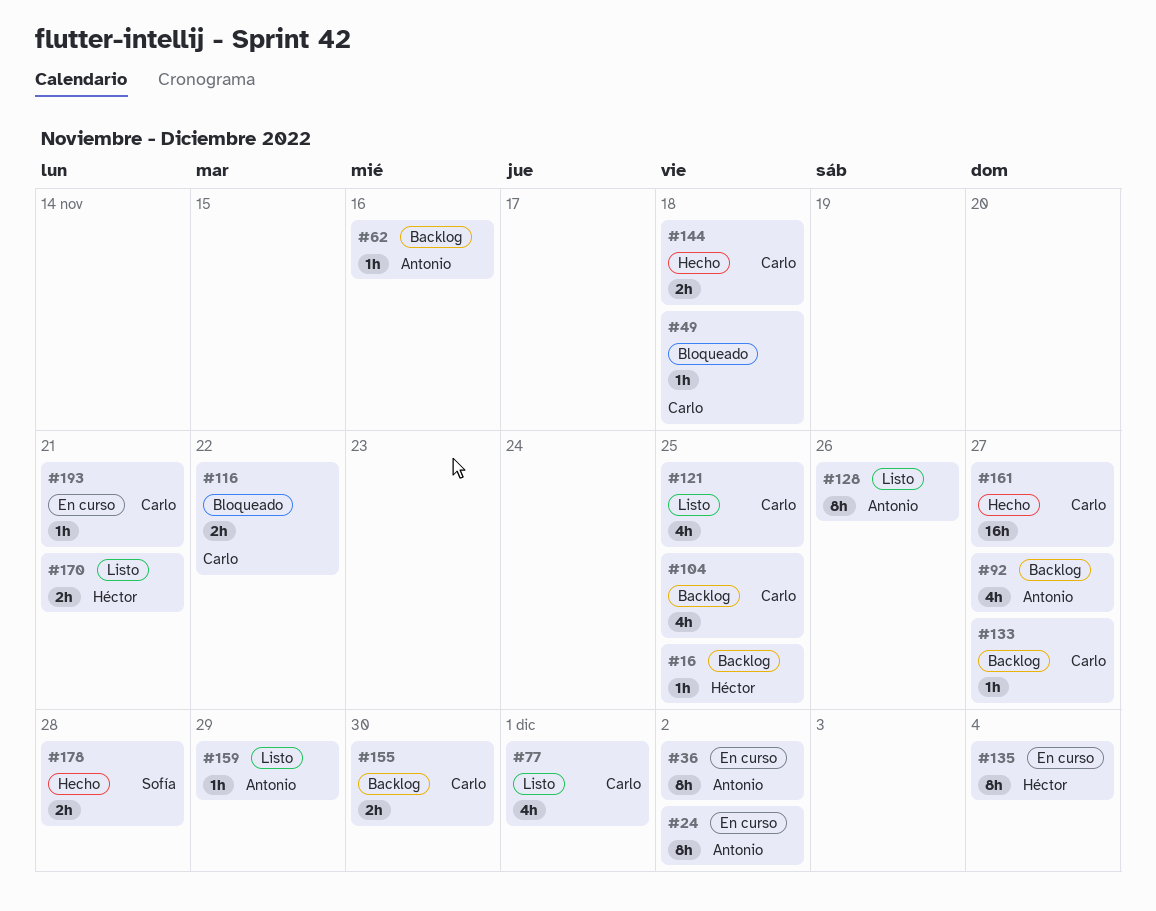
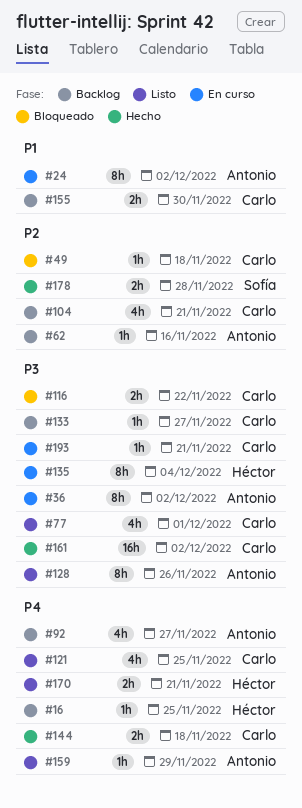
#104, due: Nov 25 -> Nov 21
#161, due: Nov 27 -> Dec 2

